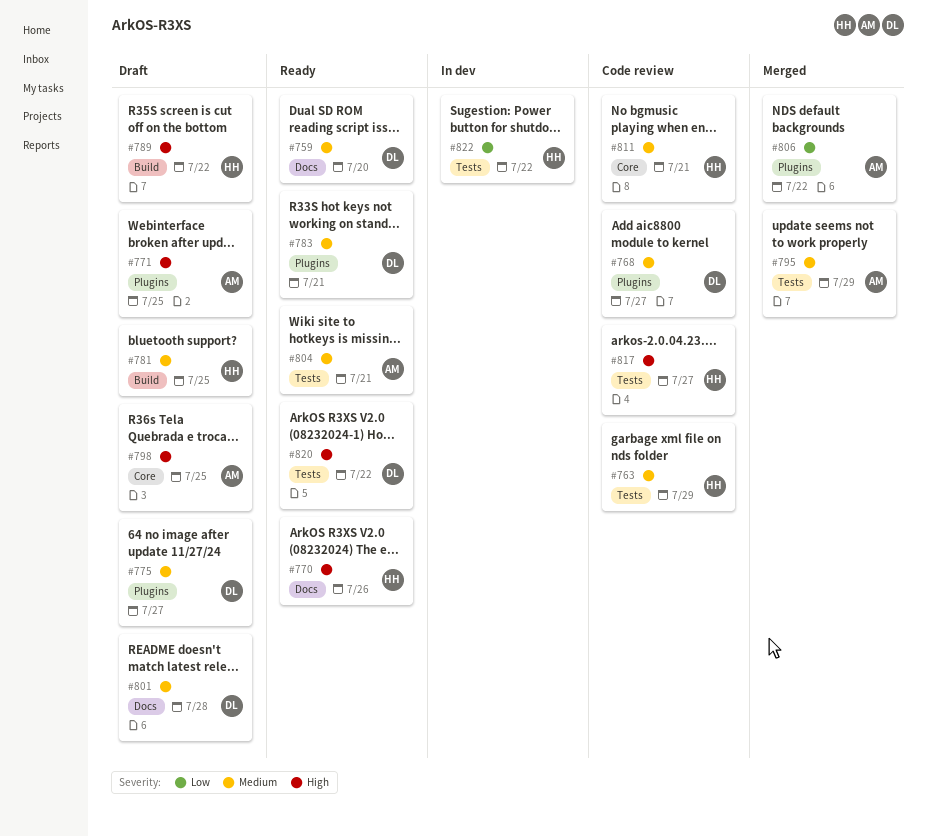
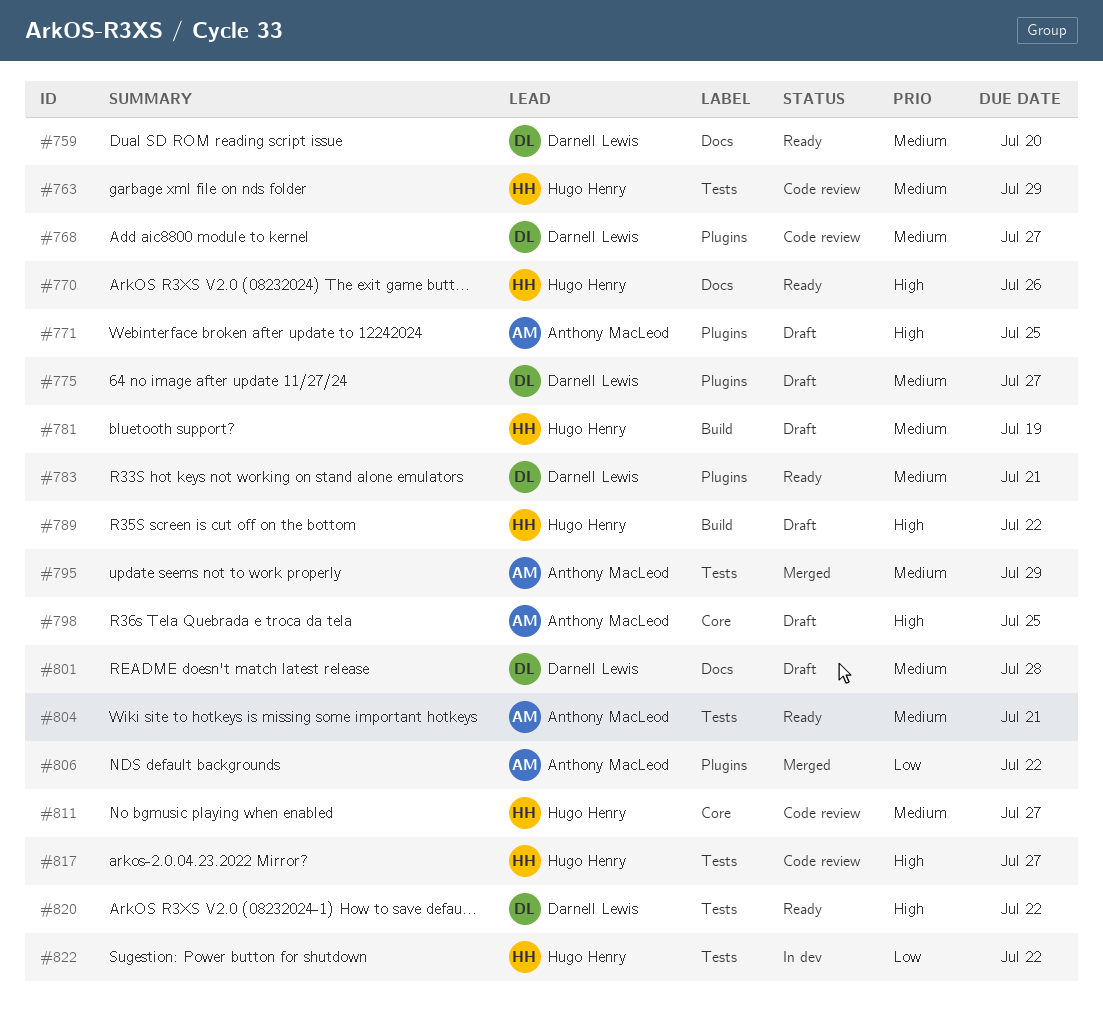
#781, due: Jul 25 -> Jul 19
#811, due: Jul 21 -> Jul 27

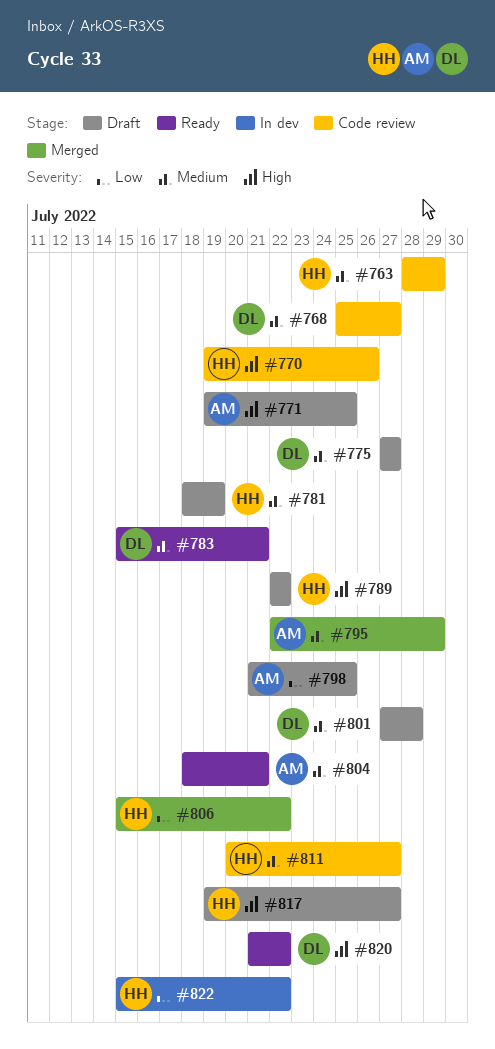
#759: present -> none
#770, status: Ready -> Code review
#798, priority: High -> Low
#806, owner: Anthony MacLeod -> Hugo Henry
#817, status: Code review -> Draft

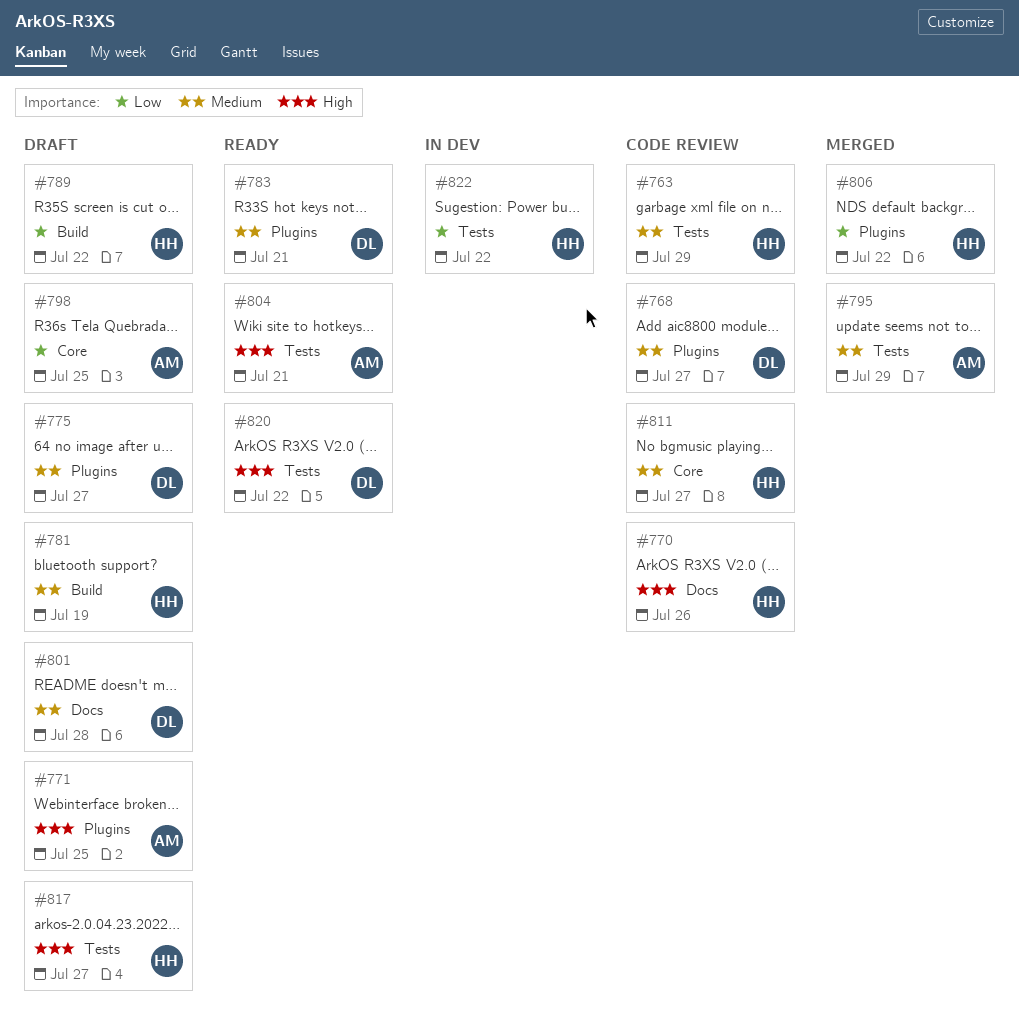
#789, priority: High -> Low
#804, priority: Medium -> High

